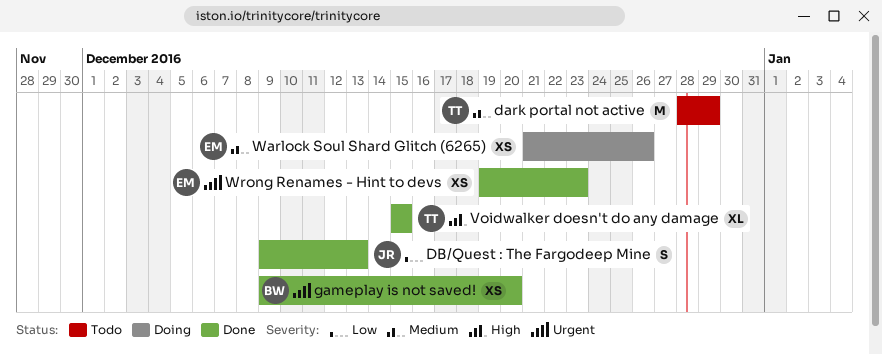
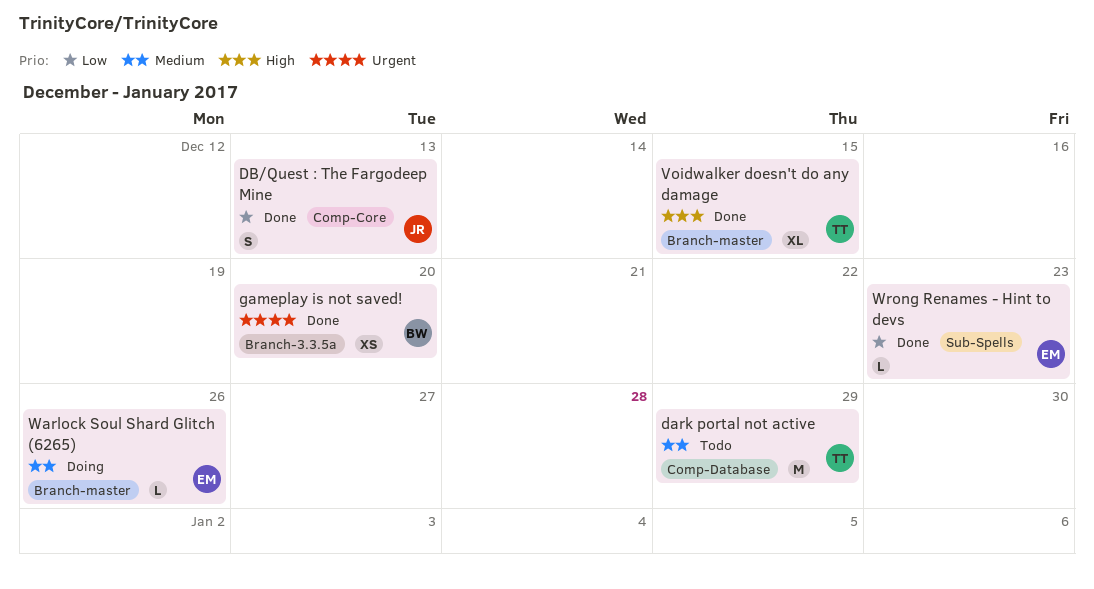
Warlock Soul Shard Glitch (6265), estimate: XS -> L
Wrong Renames - Hint to devs, priority: Urgent -> Low
Wrong Renames - Hint to devs, estimate: XS -> L

